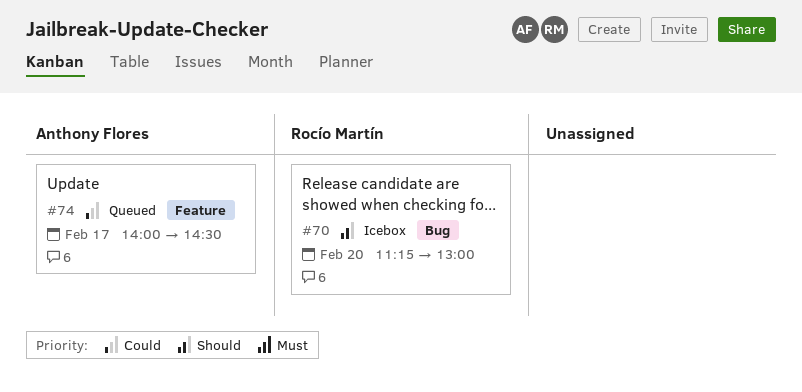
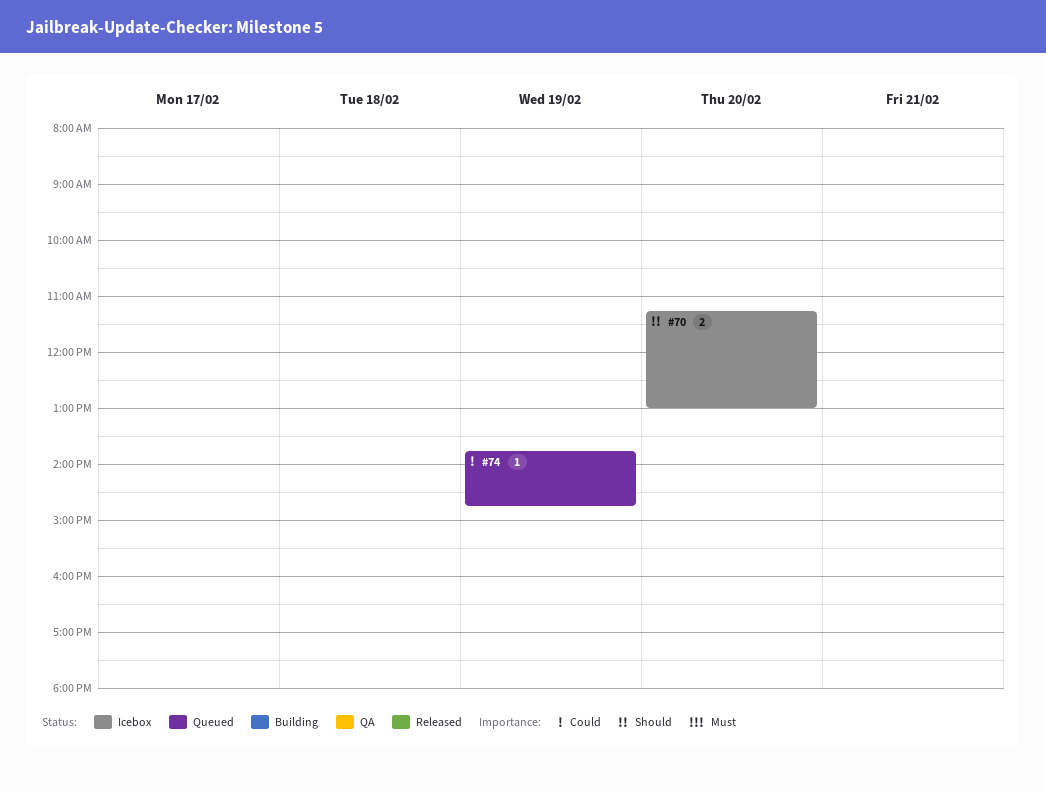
#74, day: Feb 17 -> Feb 19
#74, begins: 14:00 -> 13:45
#74, ends: 14:30 -> 14:45

